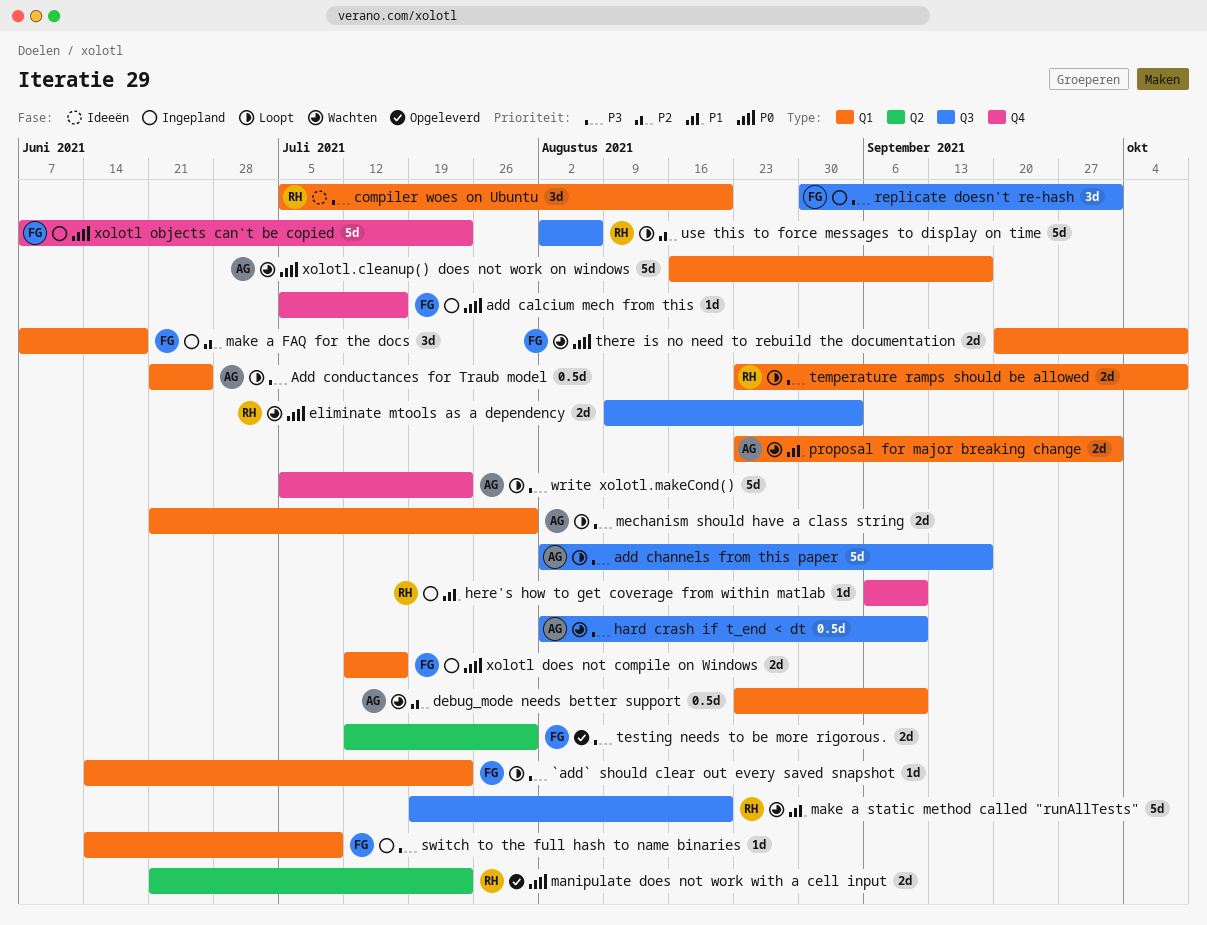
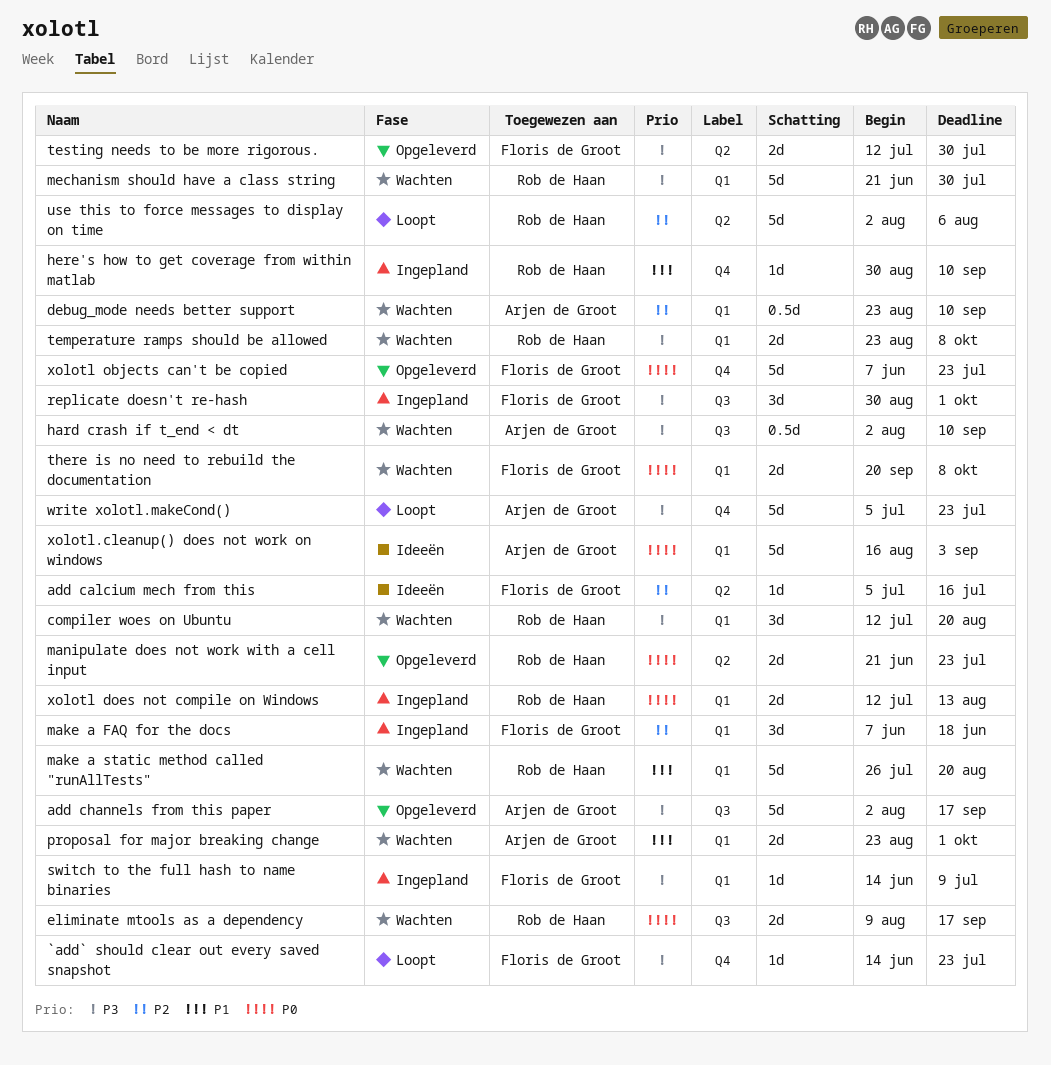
`add` should clear out every saved snapshot, label: Q1 -> Q4
add calcium mech from this, status: Ingepland -> Ideeën
add calcium mech from this, priority: P0 -> P2
add calcium mech from this, label: Q4 -> Q2
add channels from this paper, status: Loopt -> Opgeleverd
Add conductances for Traub model: present -> none
compiler woes on Ubuntu, status: Ideeën -> Wachten
compiler woes on Ubuntu, start: Jul 5 -> Jul 12
eliminate mtools as a dependency, due: Sep 3 -> Sep 17
here's how to get coverage from within matlab, start: Sep 6 -> Aug 30
make a static method called "runAllTests", label: Q3 -> Q1
make a static method called "runAllTests", start: Jul 19 -> Jul 26
mechanism should have a class string, status: Loopt -> Wachten
mechanism should have a class string, owner: Arjen de Groot -> Rob de Haan
mechanism should have a class string, estimate: 2d -> 5d
temperature ramps should be allowed, status: Loopt -> Wachten
use this to force messages to display on time, label: Q3 -> Q2
xolotl does not compile on Windows, owner: Floris de Groot -> Rob de Haan
xolotl does not compile on Windows, due: Jul 16 -> Aug 13
xolotl objects can't be copied, status: Ingepland -> Opgeleverd
xolotl.cleanup() does not work on windows, status: Wachten -> Ideeën
xolotl.cleanup() does not work on windows, due: Sep 17 -> Sep 3

